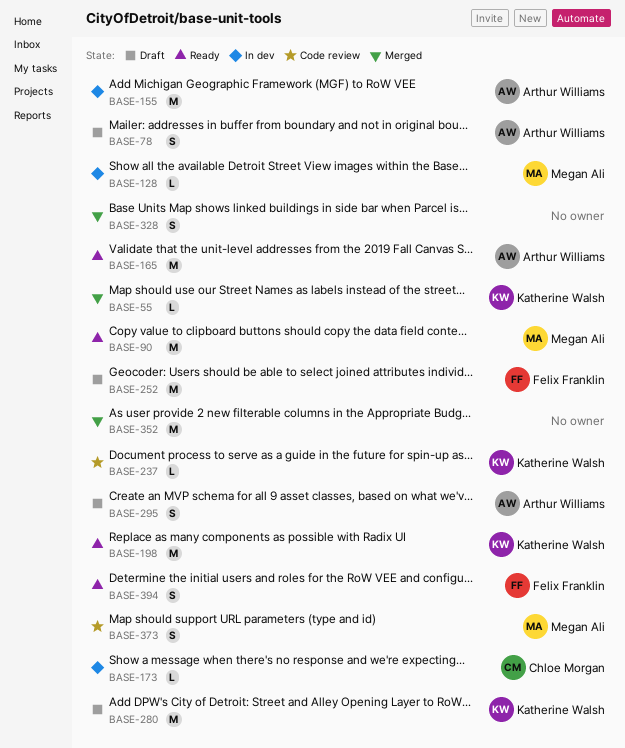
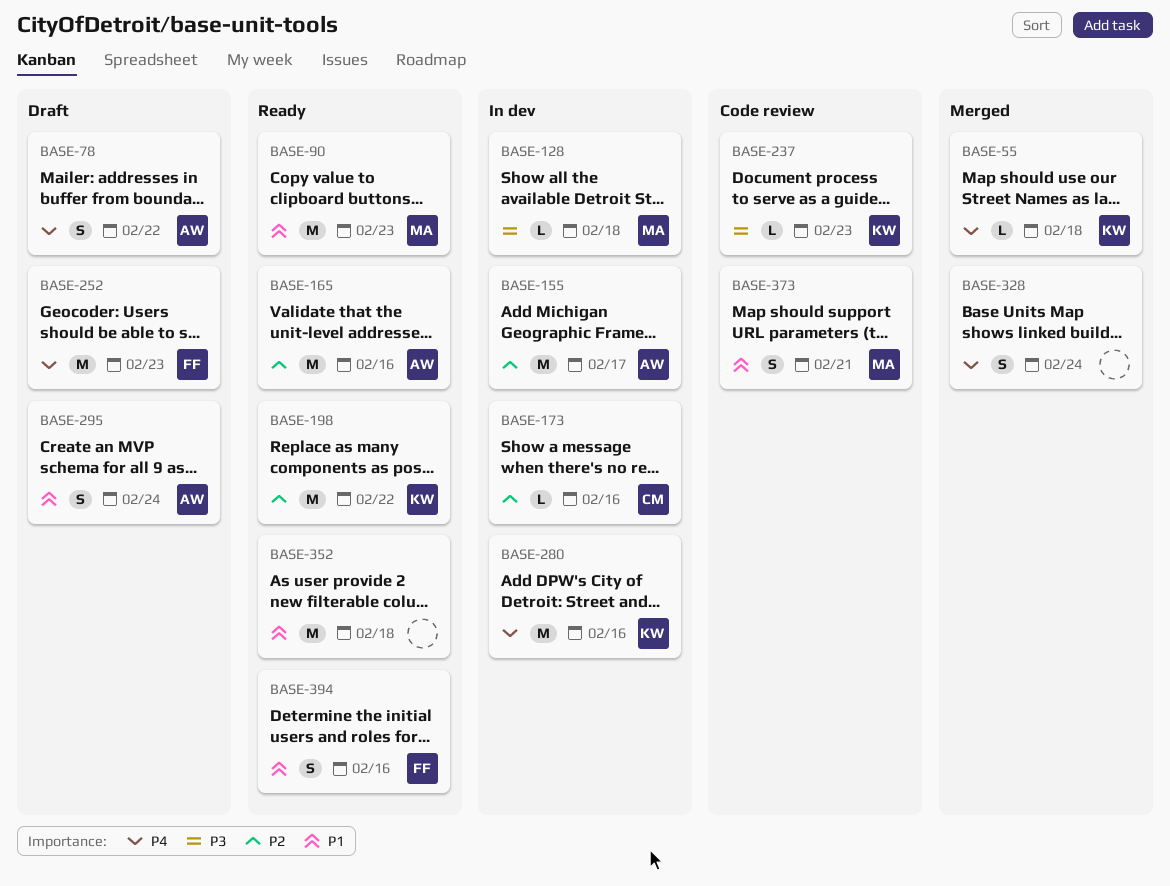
BASE-280, status: Draft -> In dev
BASE-352, status: Merged -> Ready

